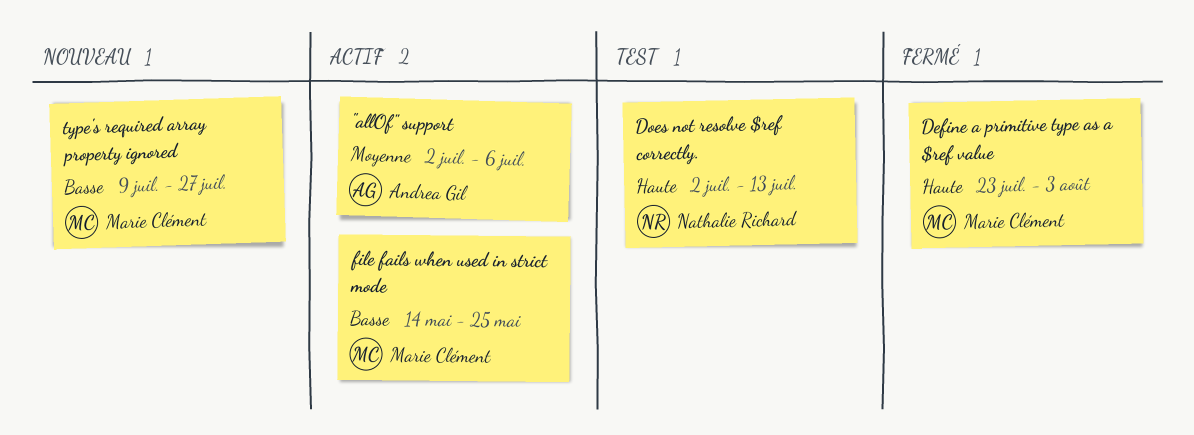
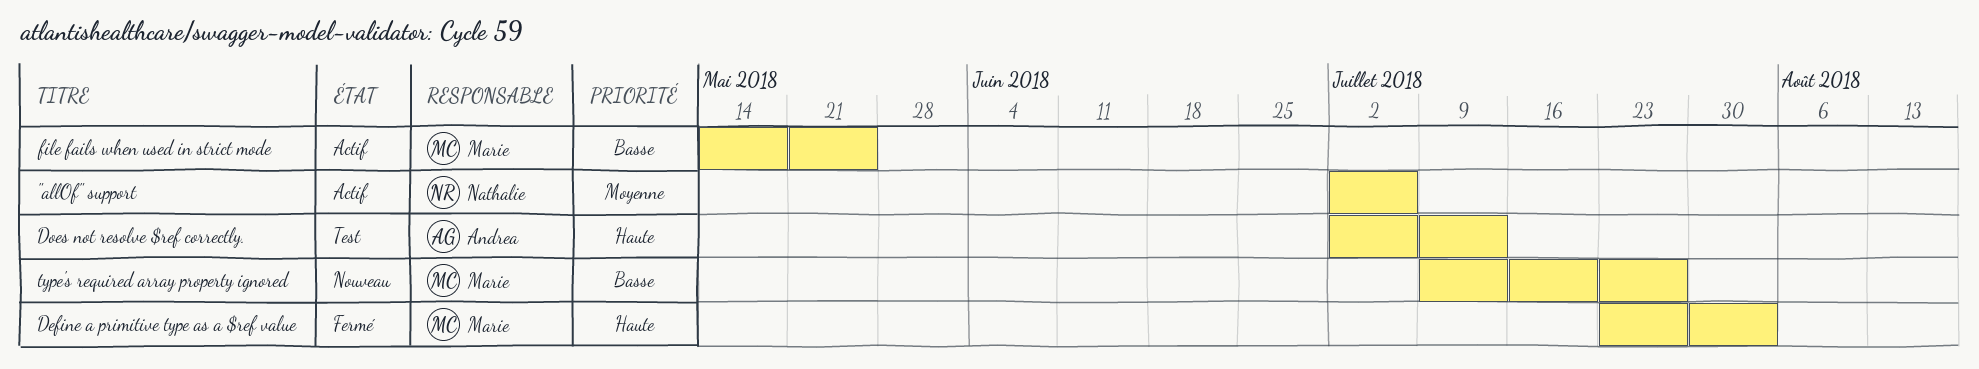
"allOf" support, owner: Andrea Gil -> Nathalie Richard
Does not resolve $ref correctly., owner: Nathalie Richard -> Andrea Gil

